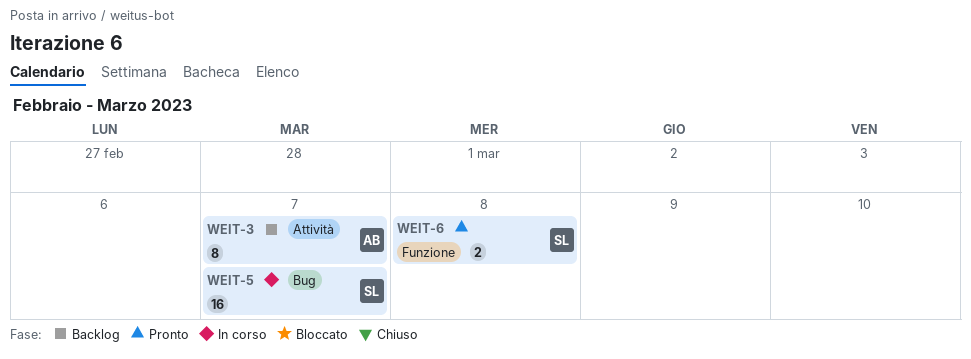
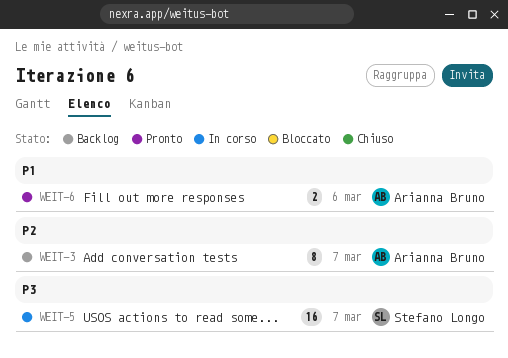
WEIT-6, owner: Stefano Longo -> Arianna Bruno
WEIT-6, due: Mar 8 -> Mar 6

